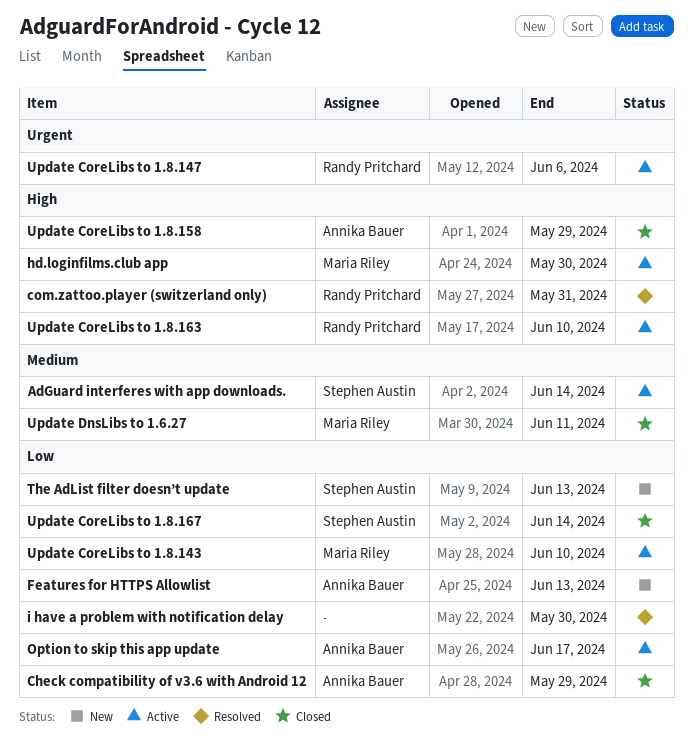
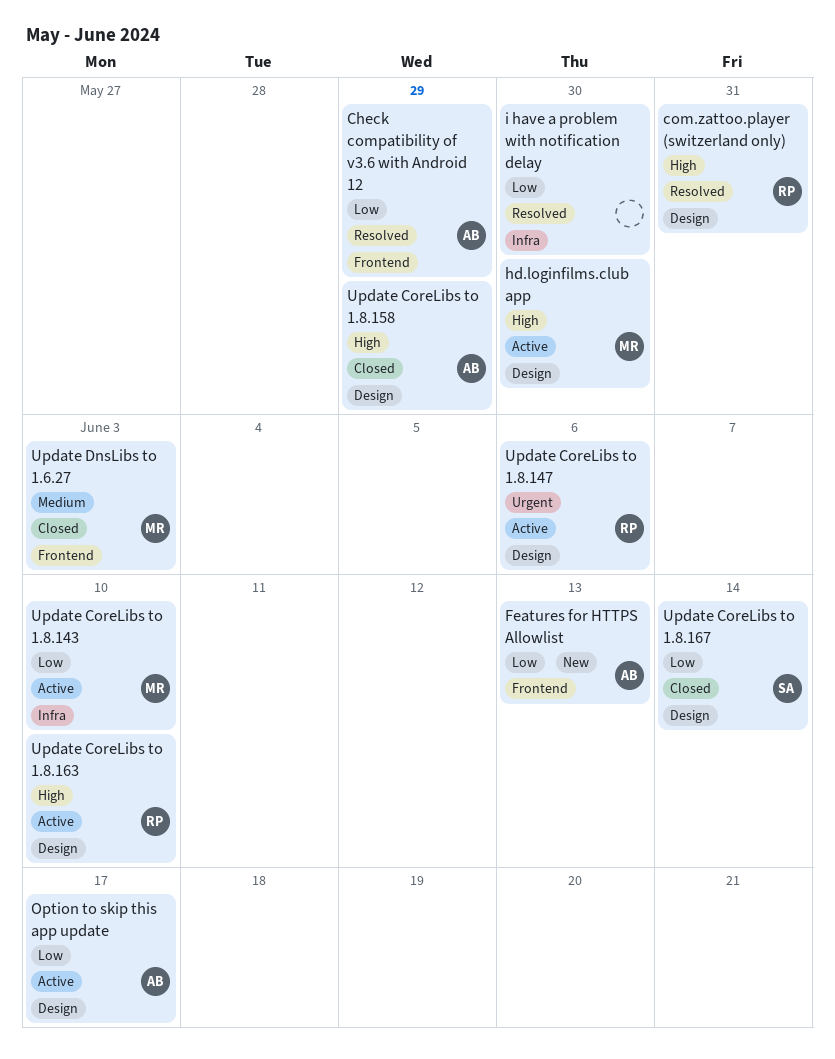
AdGuard interferes with app downloads.: present -> none
Check compatibility of v3.6 with Android 12, status: Closed -> Resolved
The AdList filter doesn’t update: present -> none
Update DnsLibs to 1.6.27, due: Jun 11 -> Jun 3

